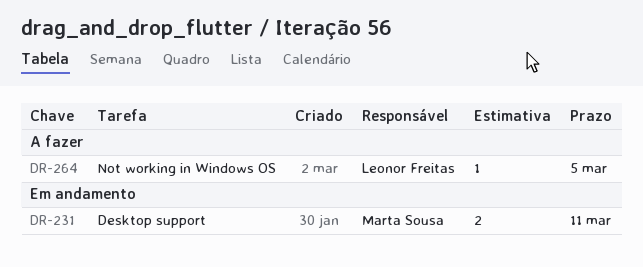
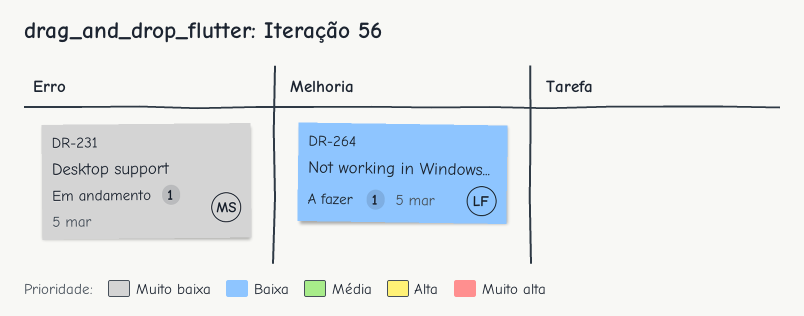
DR-231, estimate: 2 -> 1
DR-231, due: Mar 11 -> Mar 5

